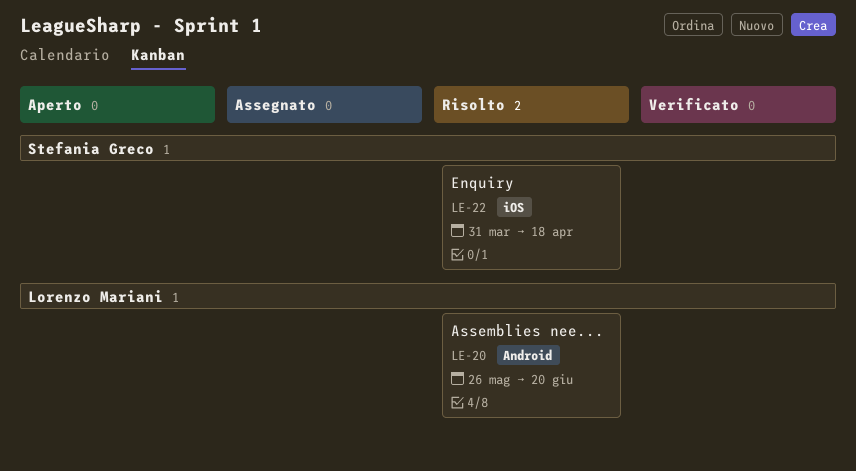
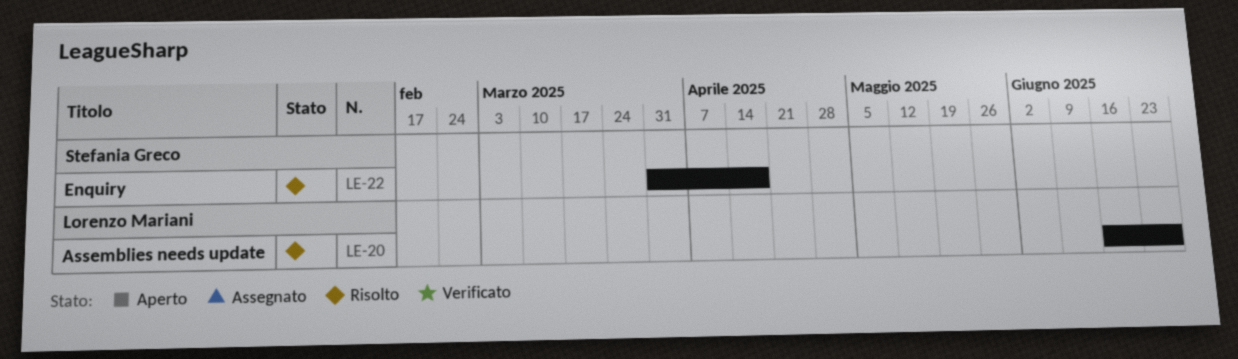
LE-20, start: May 26 -> Jun 16
LE-20, due: Jun 20 -> Jun 27

